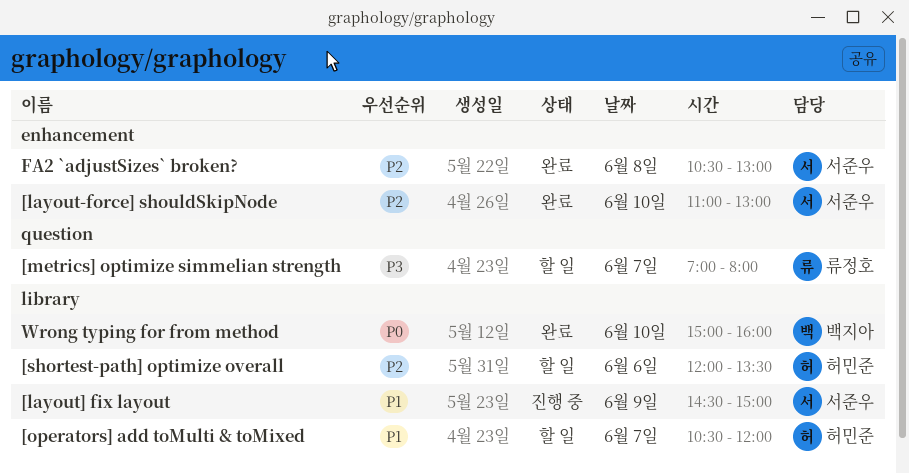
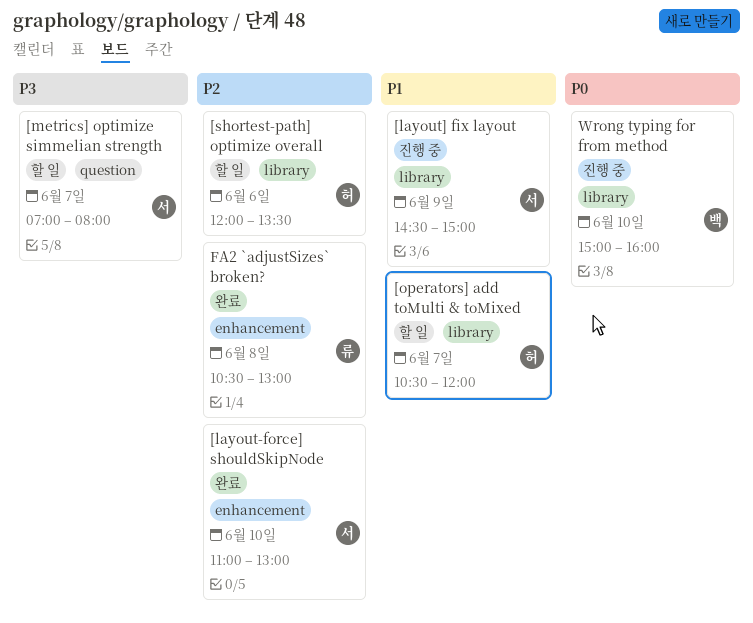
[metrics] optimize simmelian strength, owner: 류정호 -> 서준우
FA2 `adjustSizes` broken?, owner: 서준우 -> 류정호
Wrong typing for from method, status: 완료 -> 진행 중

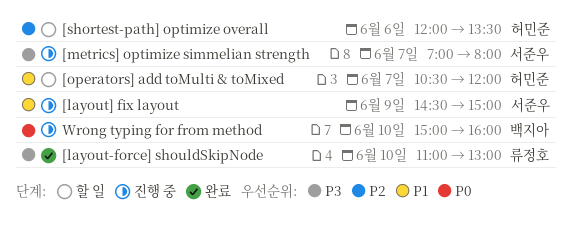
[layout-force] shouldSkipNode, owner: 서준우 -> 류정호
[layout-force] shouldSkipNode, priority: P2 -> P3
[metrics] optimize simmelian strength, status: 할 일 -> 진행 중
FA2 `adjustSizes` broken?: present -> none

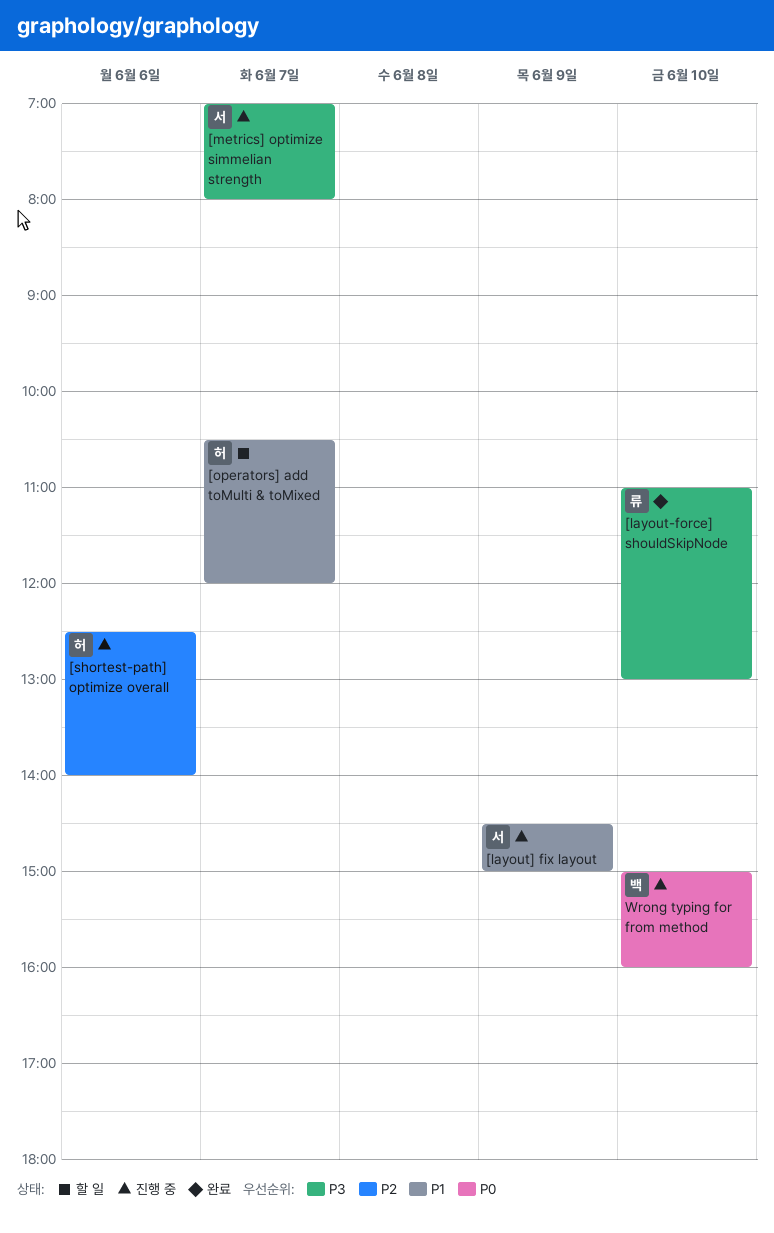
[shortest-path] optimize overall, status: 할 일 -> 진행 중
[shortest-path] optimize overall, begins: 12:00 -> 12:30
[shortest-path] optimize overall, ends: 13:30 -> 14:00

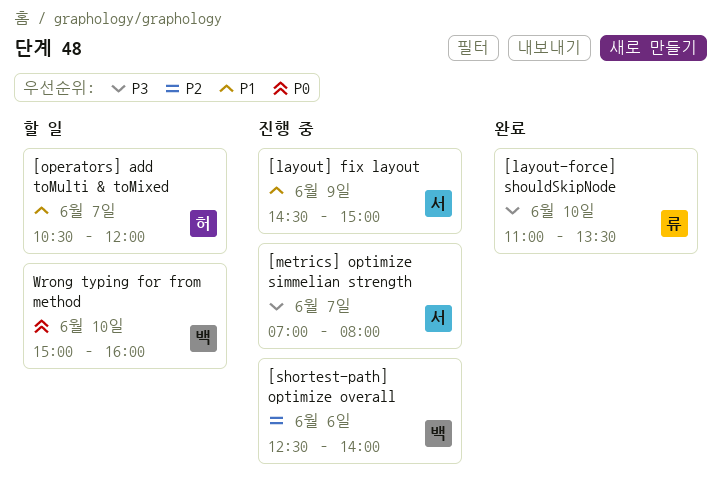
[layout-force] shouldSkipNode, ends: 13:00 -> 13:30
[shortest-path] optimize overall, owner: 허 -> 백
Wrong typing for from method, status: 진행 중 -> 할 일

